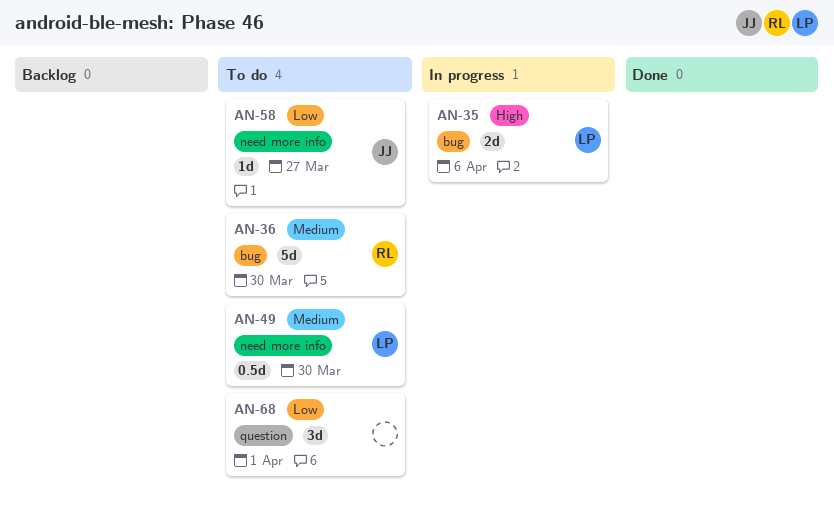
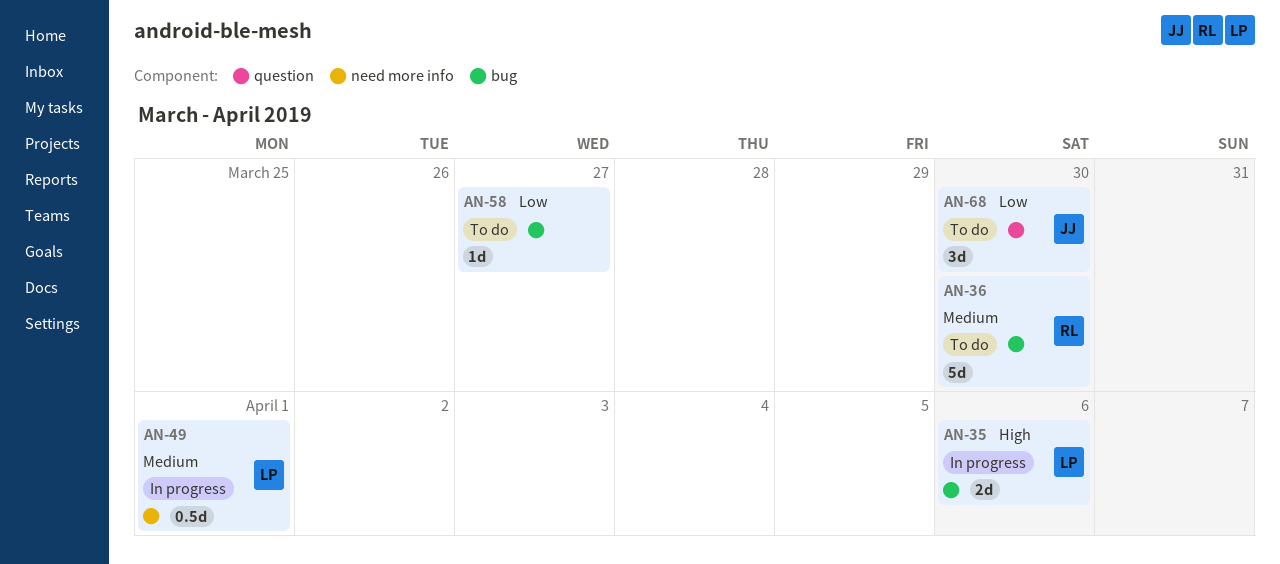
AN-49, status: To do -> In progress
AN-49, due: Mar 30 -> Apr 1
AN-58, owner: JJ -> none
AN-58, label: need more info -> bug
AN-68, owner: none -> JJ
AN-68, due: Apr 1 -> Mar 30

